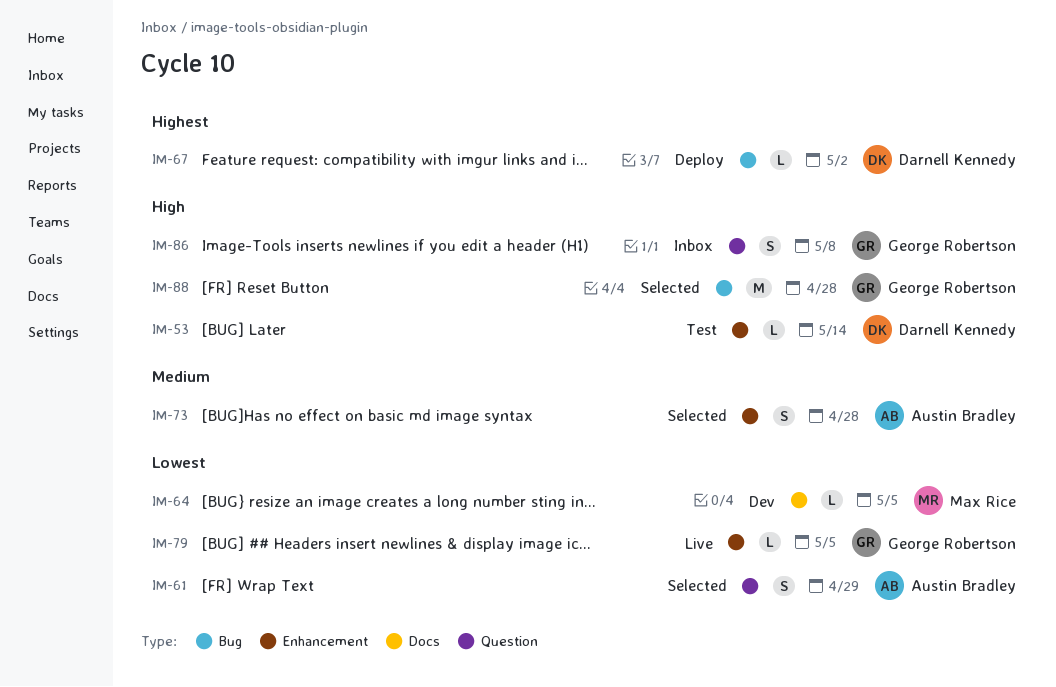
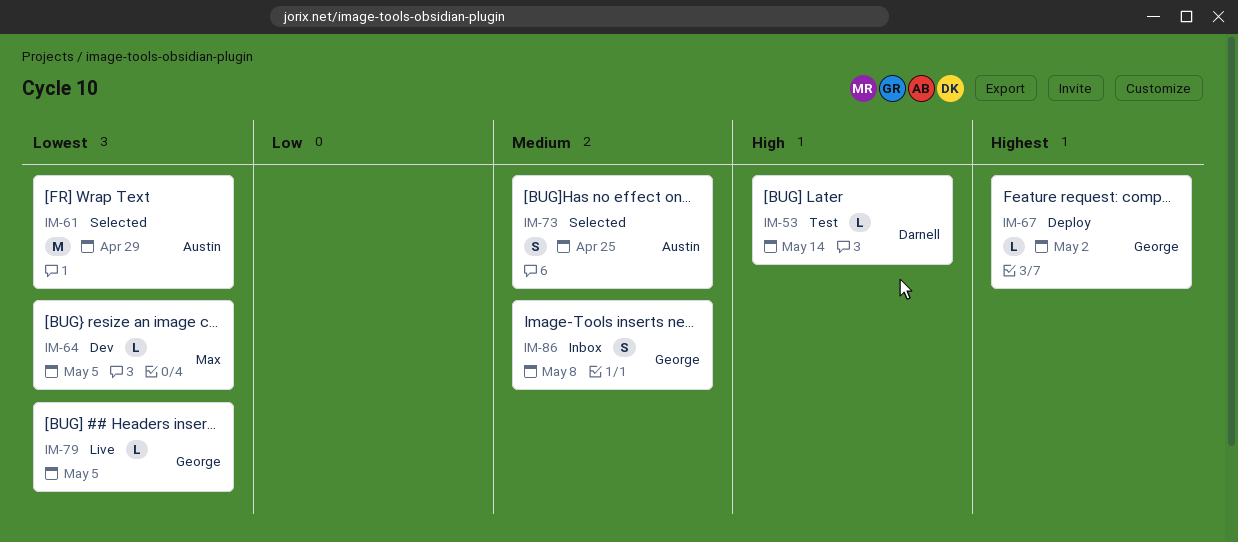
IM-61, estimate: S -> M
IM-67, owner: Darnell Kennedy -> George Robertson
IM-73, due: Apr 28 -> Apr 25
IM-86, priority: High -> Medium
IM-88: present -> none

